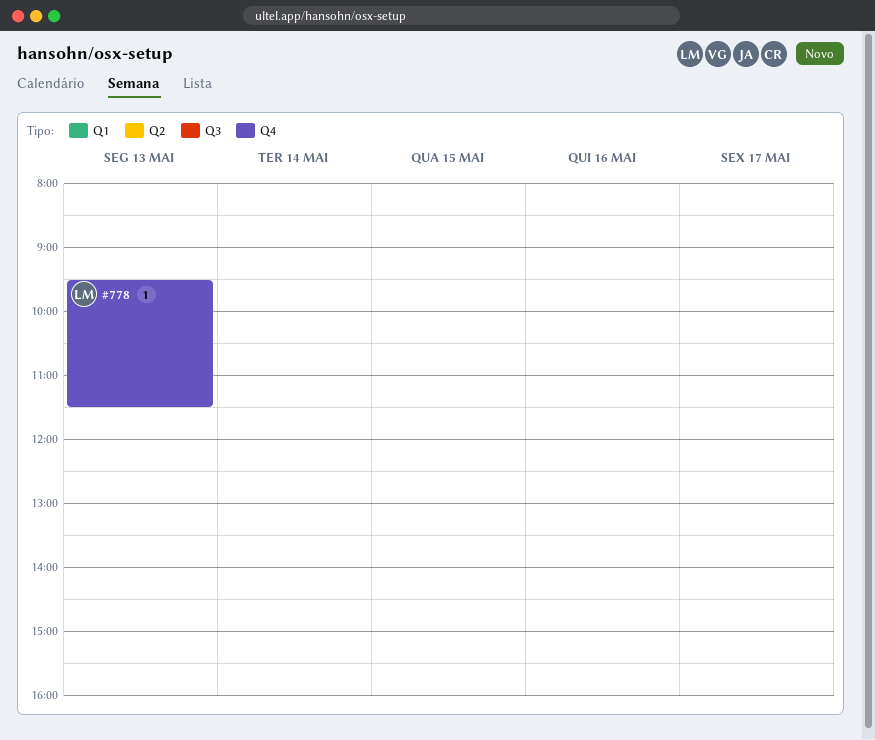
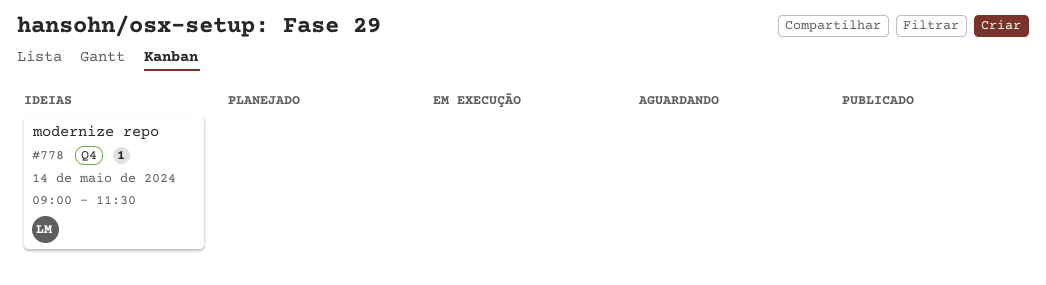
#778, day: May 13 -> May 14
#778, begins: 09:30 -> 09:00

